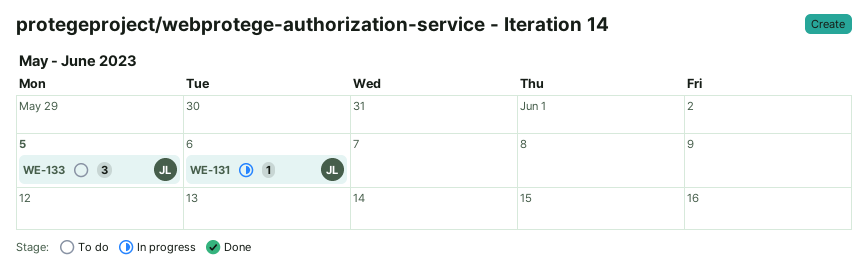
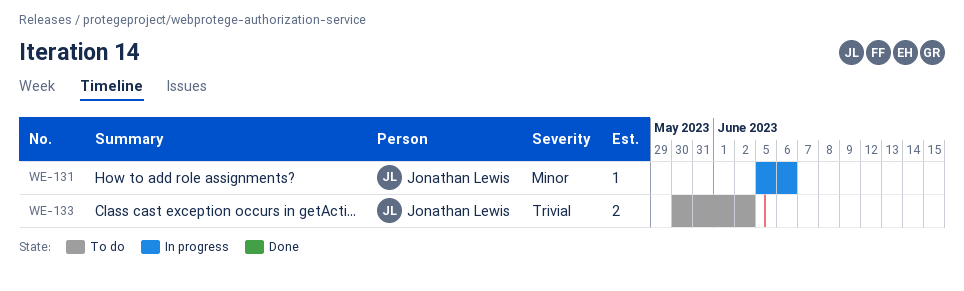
WE-133, estimate: 3 -> 2
WE-133, due: Jun 5 -> Jun 2

